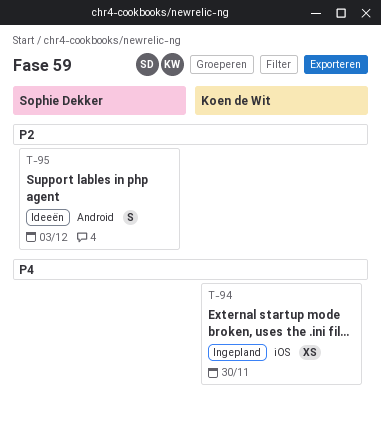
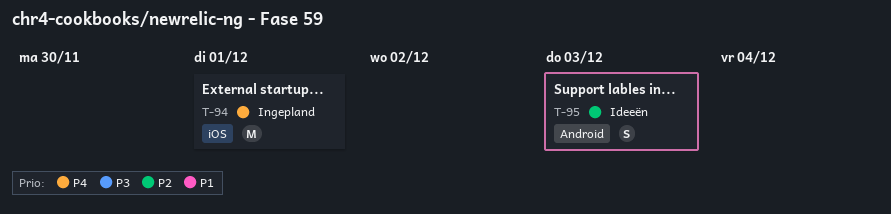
T-94, estimate: XS -> M
T-94, due: Nov 30 -> Dec 1

